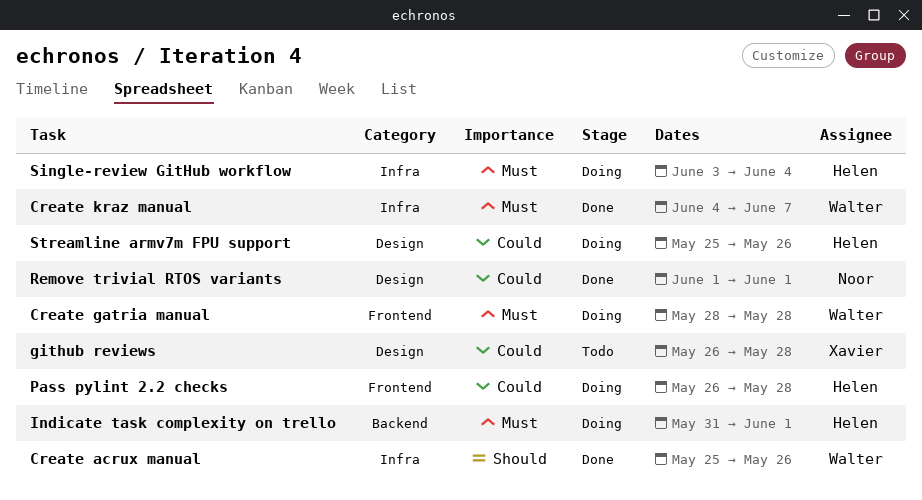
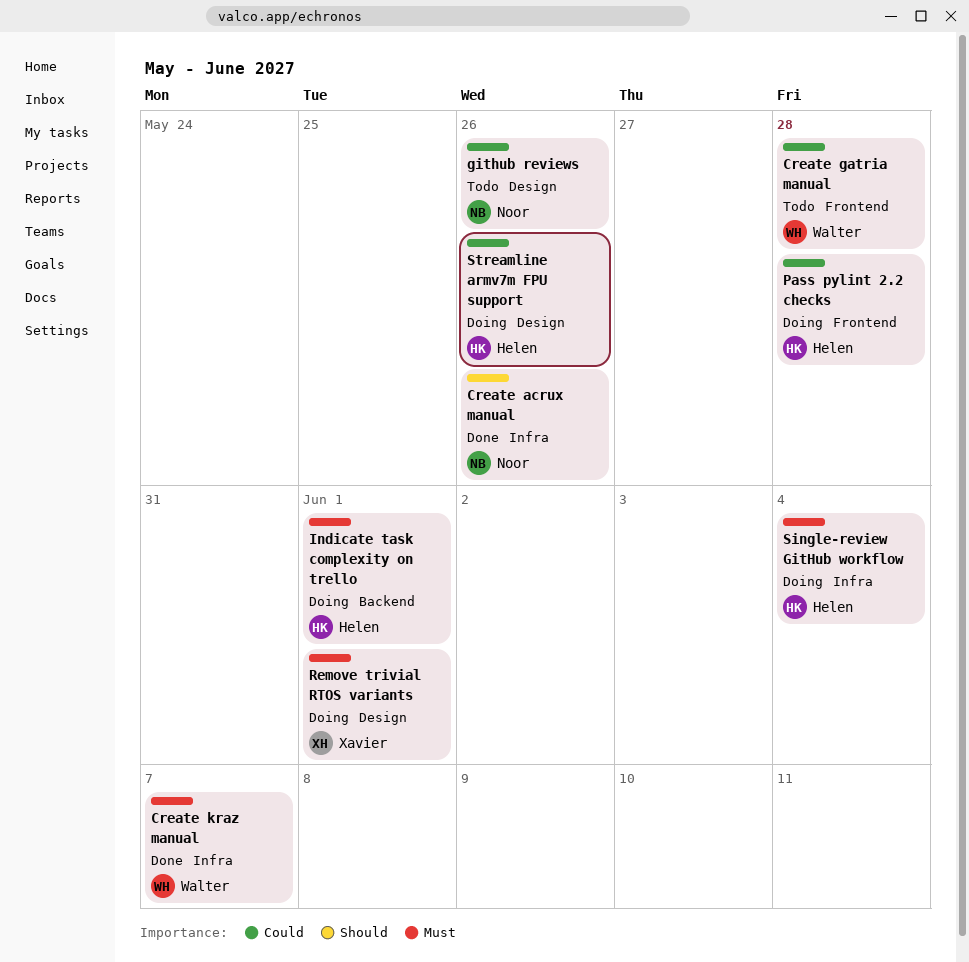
Create acrux manual, owner: Walter -> Noor
Create gatria manual, status: Doing -> Todo
Create gatria manual, priority: Must -> Could
github reviews, owner: Xavier -> Noor
github reviews, due: May 28 -> May 26
Remove trivial RTOS variants, status: Done -> Doing
Remove trivial RTOS variants, owner: Noor -> Xavier
Remove trivial RTOS variants, priority: Could -> Must

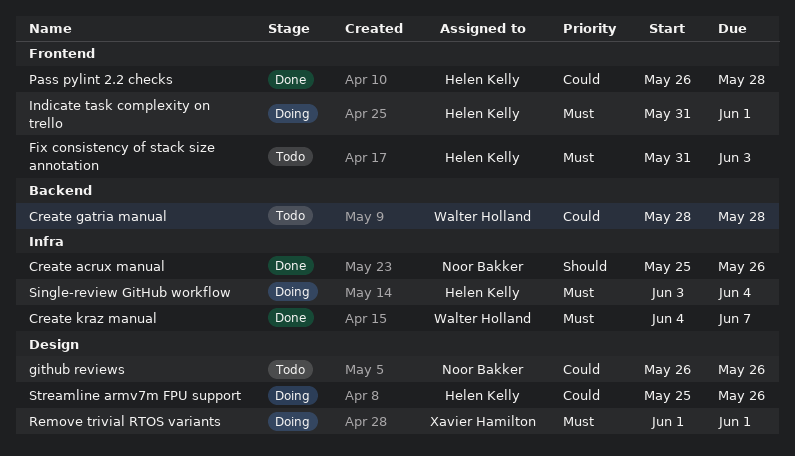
Create gatria manual, label: Frontend -> Backend
Fix consistency of stack size annotation: none -> present
Indicate task complexity on trello, label: Backend -> Frontend
Pass pylint 2.2 checks, status: Doing -> Done

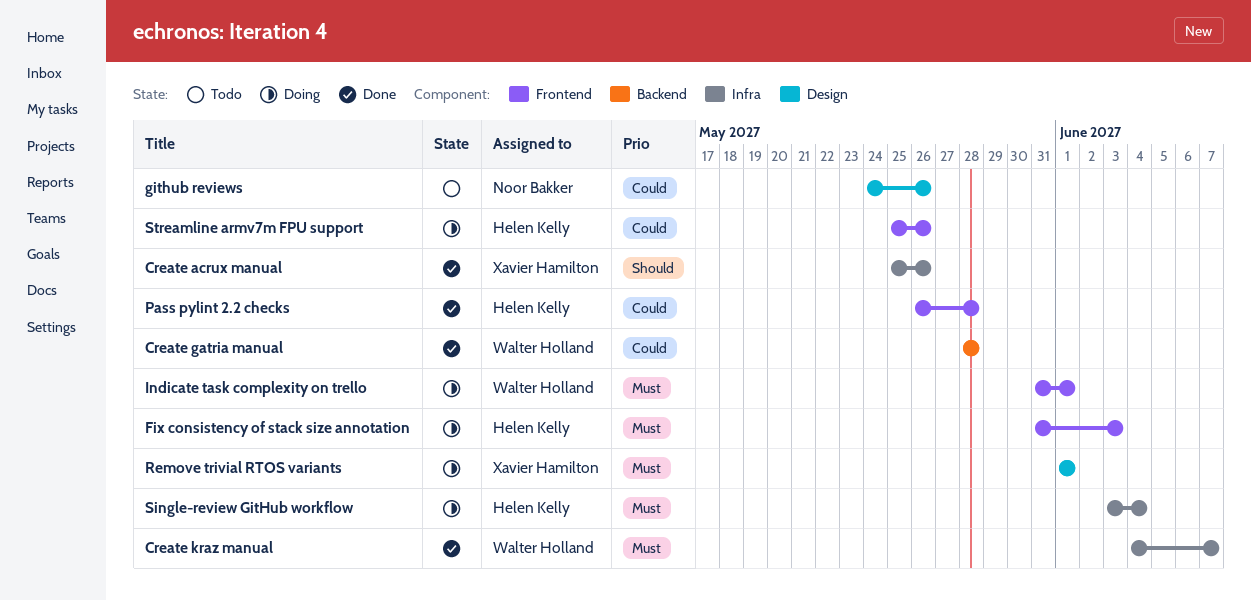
Create acrux manual, owner: Noor Bakker -> Xavier Hamilton
Create gatria manual, status: Todo -> Done
Fix consistency of stack size annotation, status: Todo -> Doing
github reviews, start: May 26 -> May 24
Indicate task complexity on trello, owner: Helen Kelly -> Walter Holland
Streamline armv7m FPU support, label: Design -> Frontend

